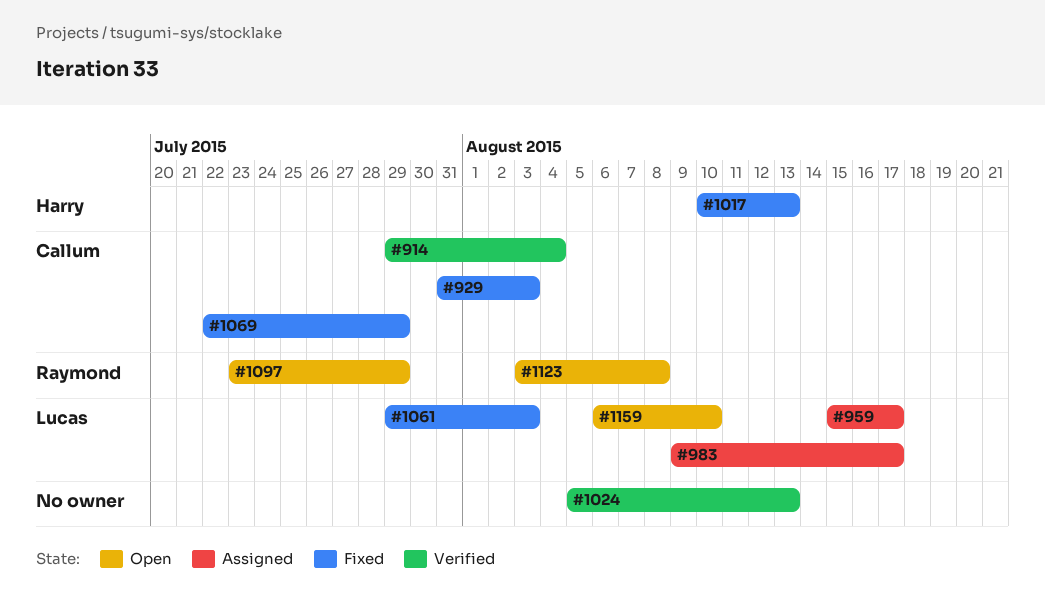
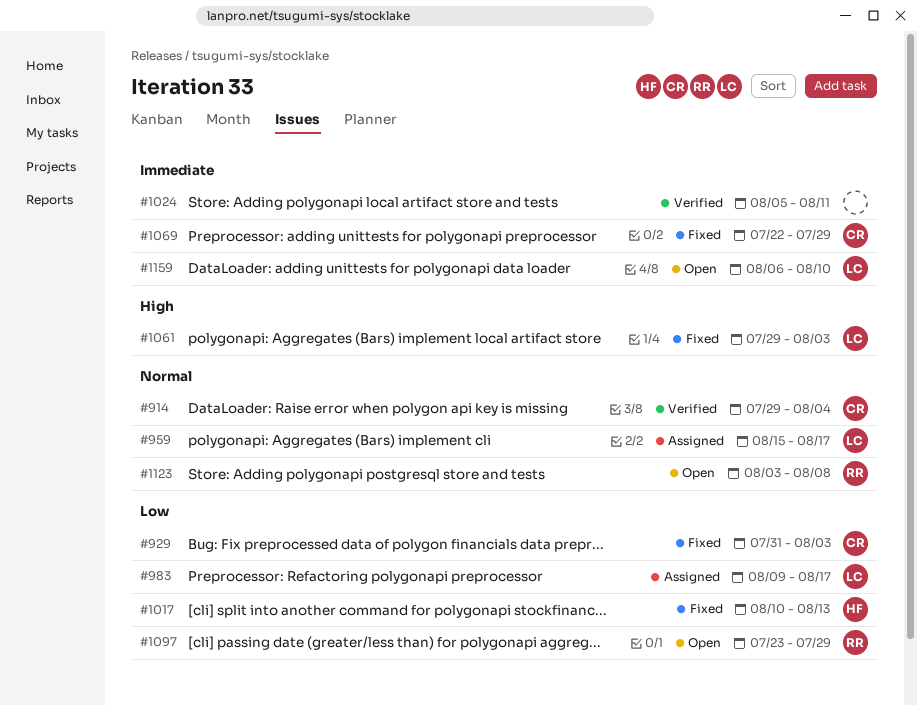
#1024, due: Aug 13 -> Aug 11

